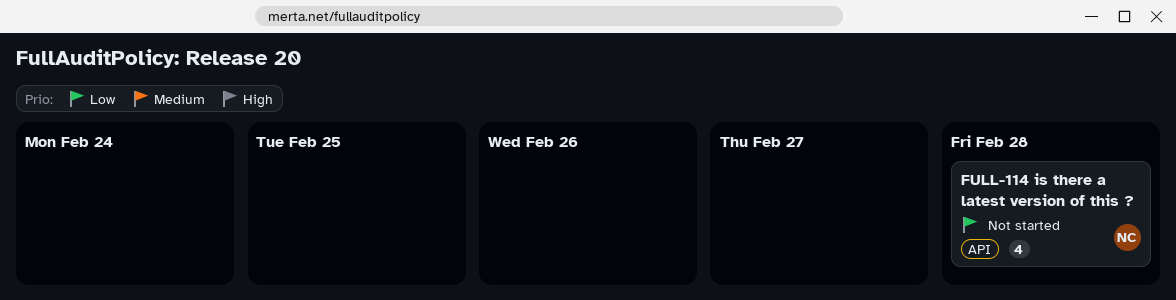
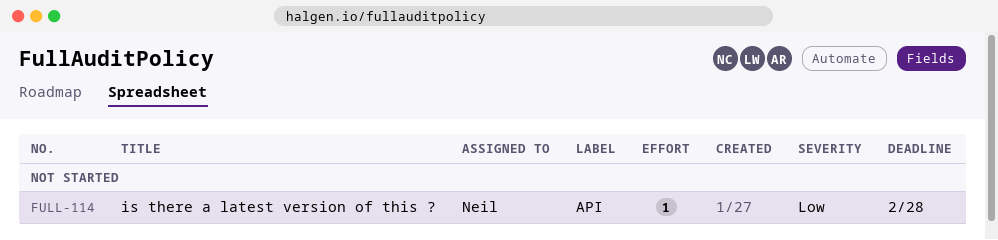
FULL-114, estimate: 4 -> 1

